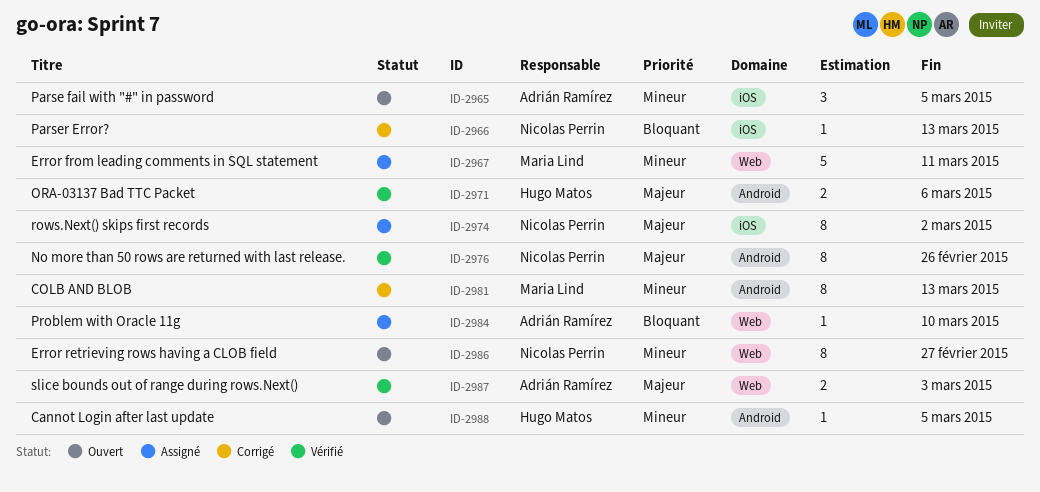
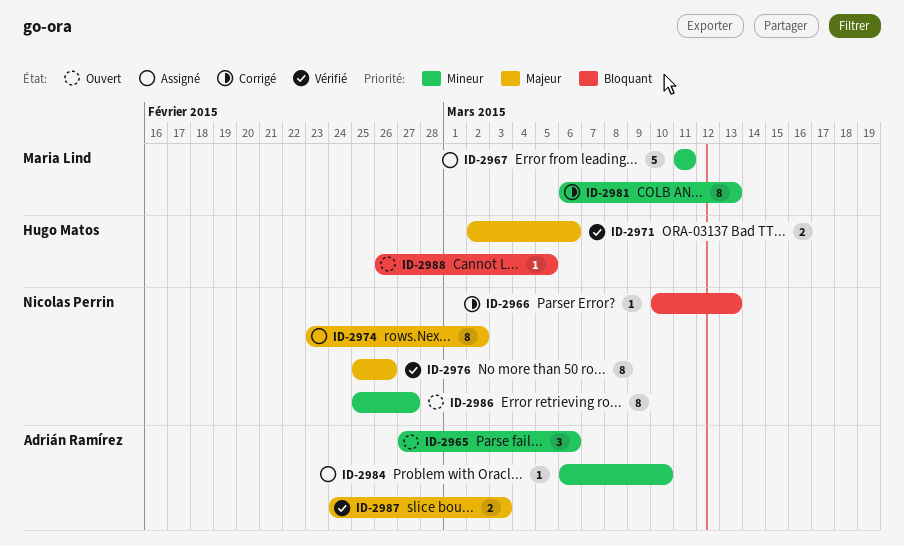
ID-2965, due: Mar 5 -> Mar 6
ID-2984, priority: Bloquant -> Mineur
ID-2988, priority: Mineur -> Bloquant

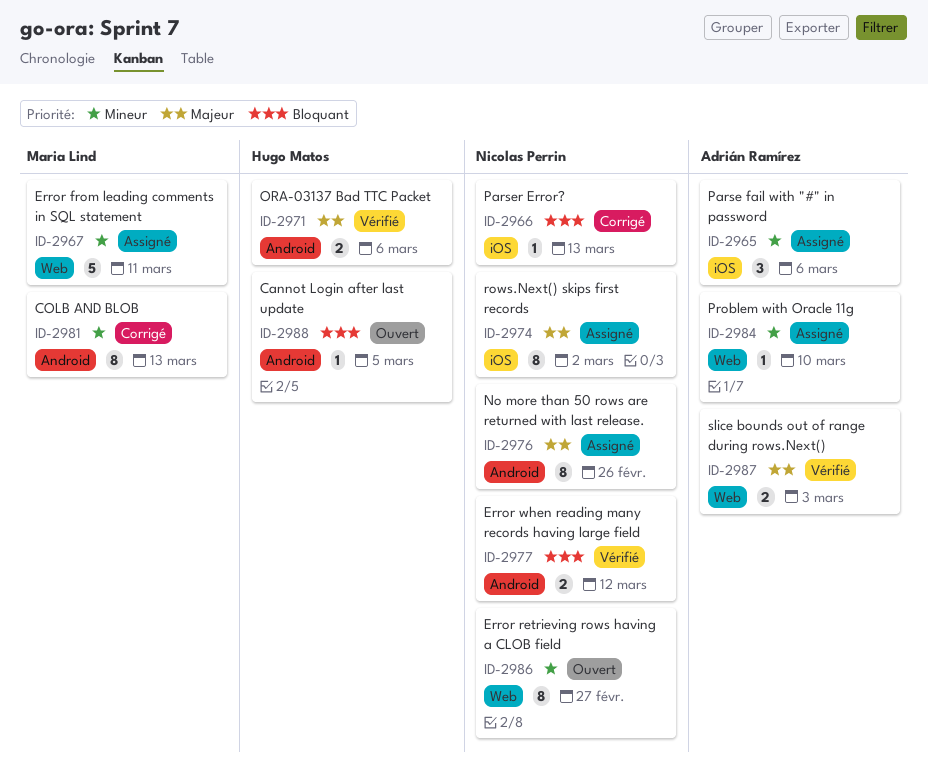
ID-2965, status: Ouvert -> Assigné
ID-2976, status: Vérifié -> Assigné
ID-2977: none -> present

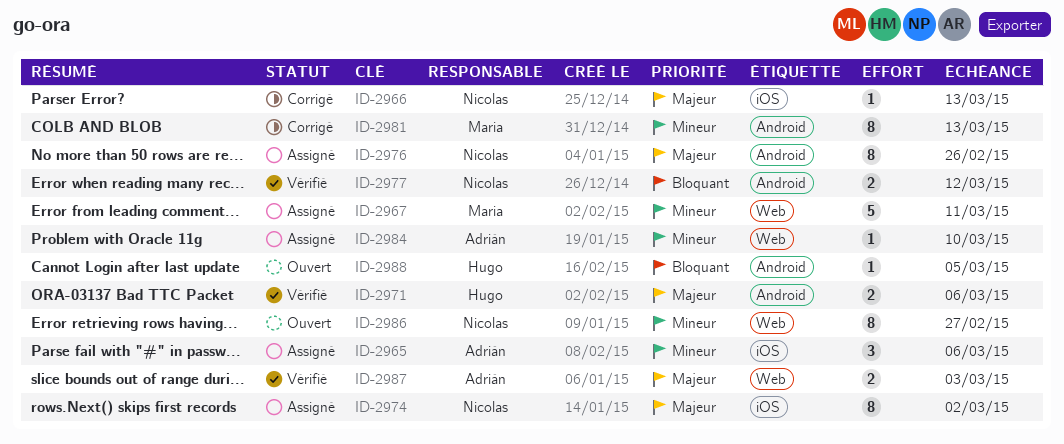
ID-2966, priority: Bloquant -> Majeur

